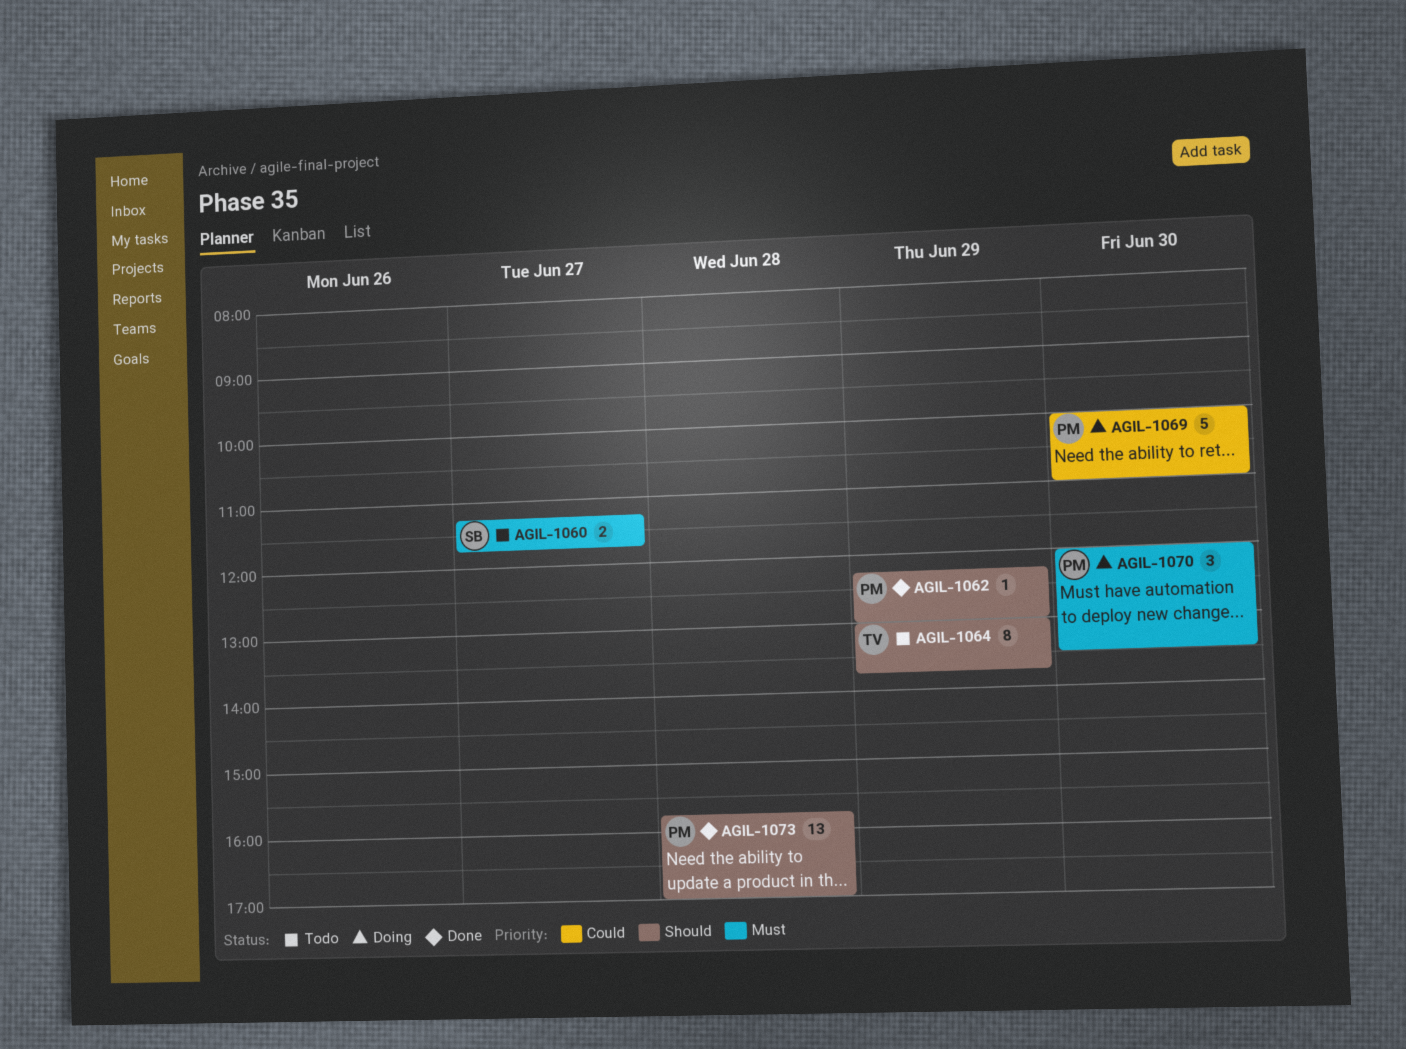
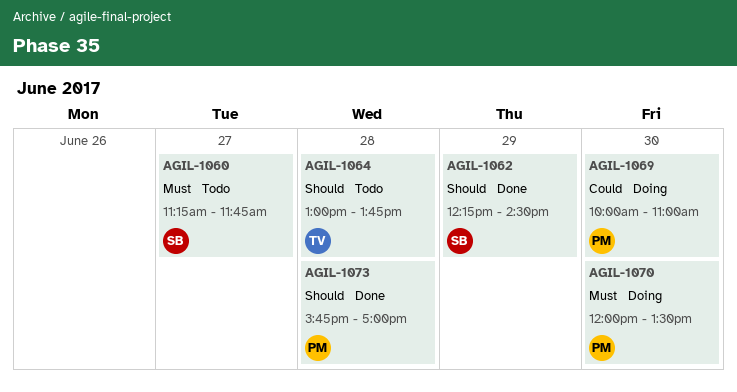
AGIL-1062, owner: PM -> SB
AGIL-1062, ends: 13:00 -> 14:30
AGIL-1064, day: Jun 29 -> Jun 28

